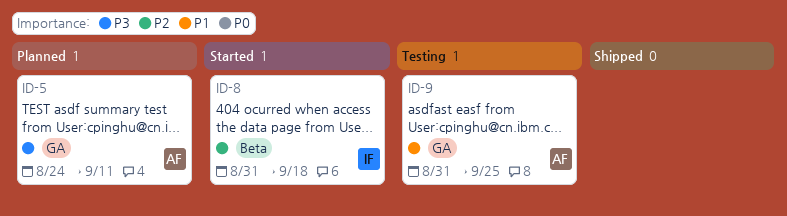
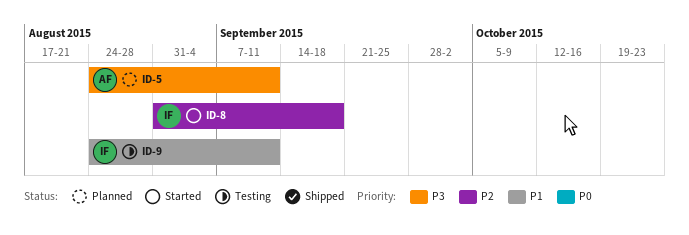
ID-9, owner: AF -> IF
ID-9, start: Aug 31 -> Aug 24
ID-9, due: Sep 25 -> Sep 11

